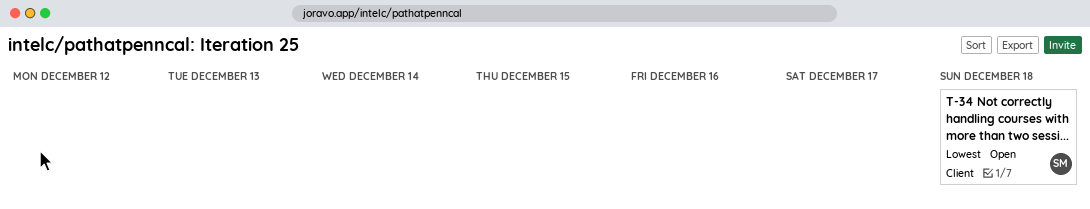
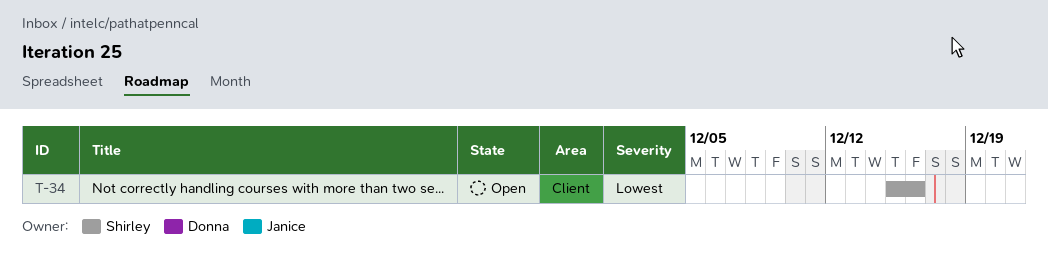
T-34, due: Dec 18 -> Dec 16

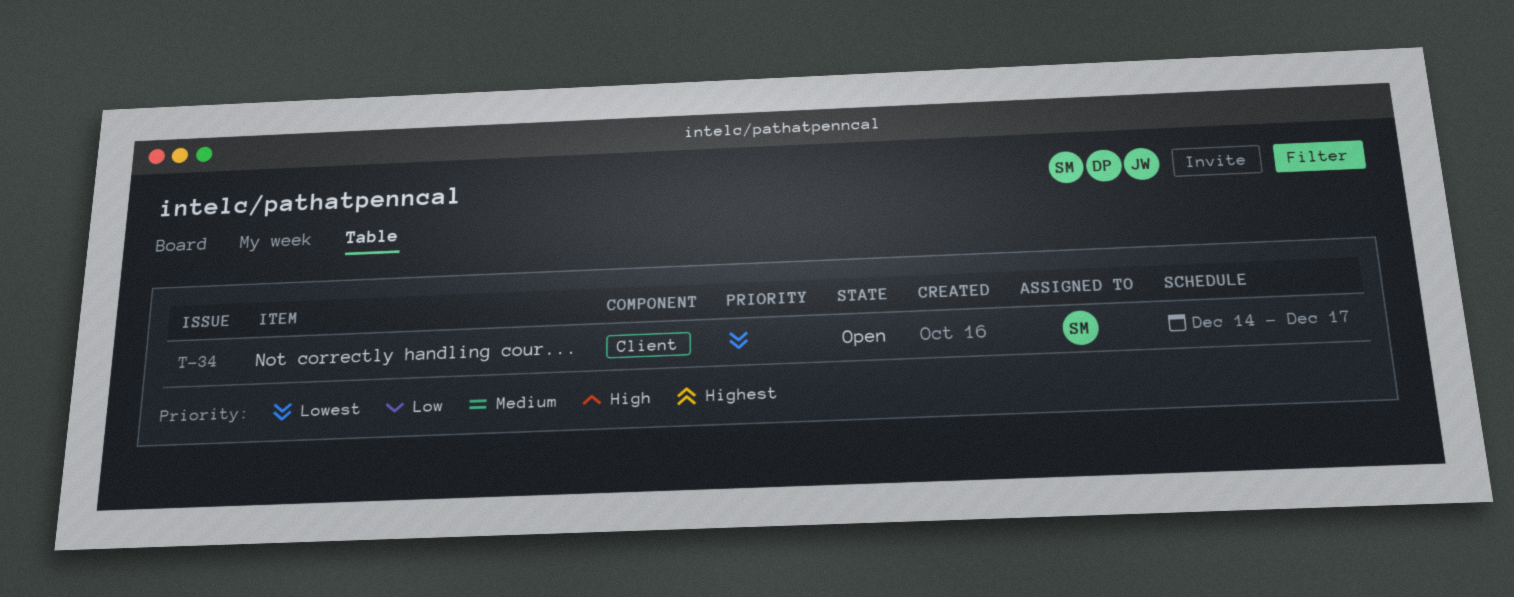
T-34, start: Dec 15 -> Dec 14
T-34, due: Dec 16 -> Dec 17

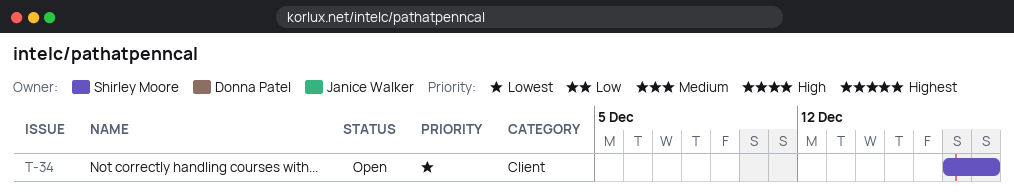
T-34, start: Dec 14 -> Dec 17
T-34, due: Dec 17 -> Dec 18

